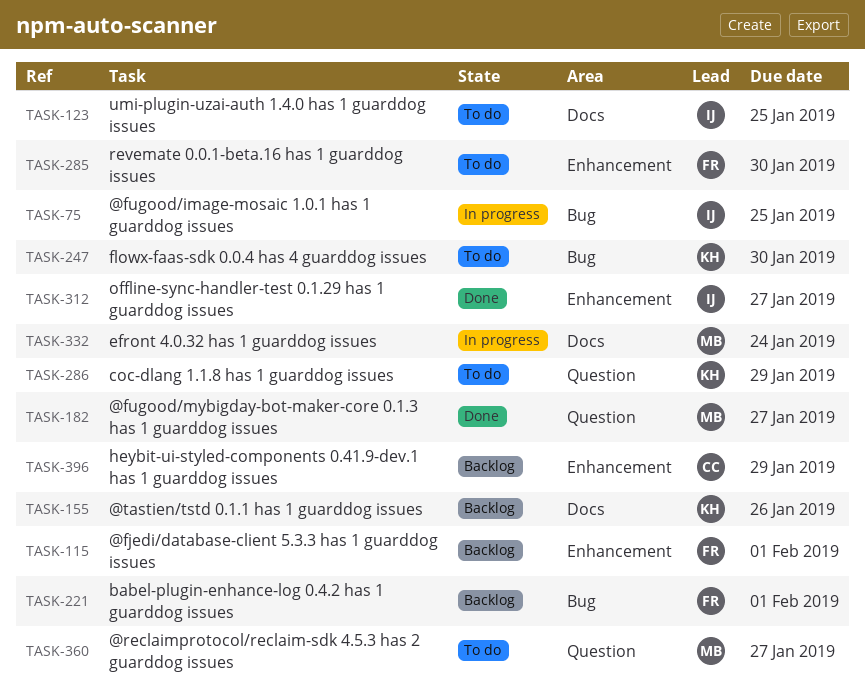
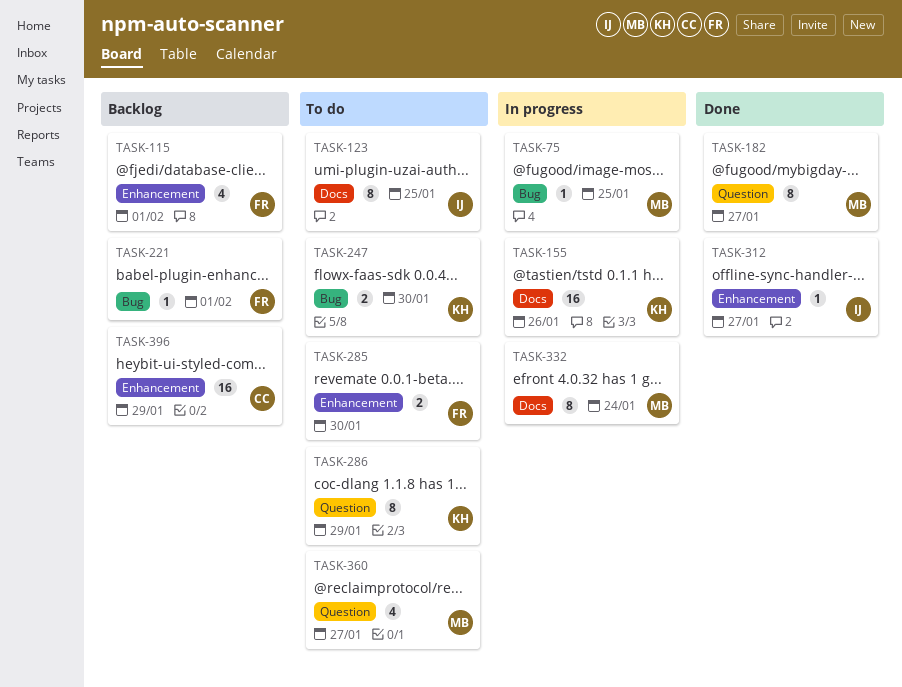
TASK-75, owner: IJ -> MB
TASK-155, status: Backlog -> In progress

